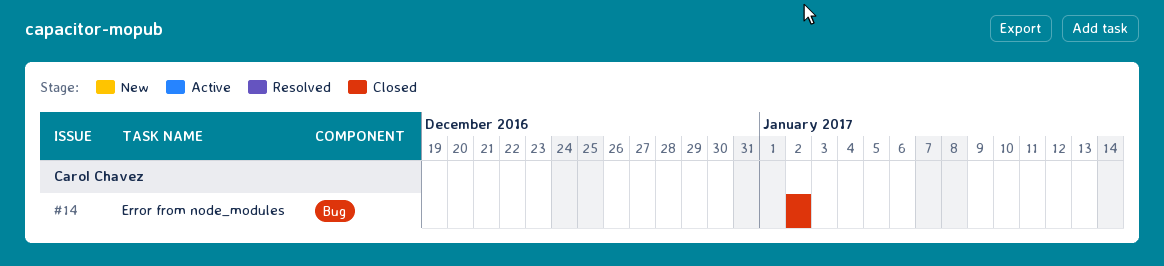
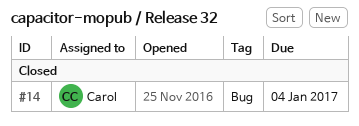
#14, due: Jan 2 -> Jan 4

